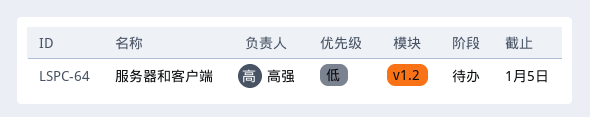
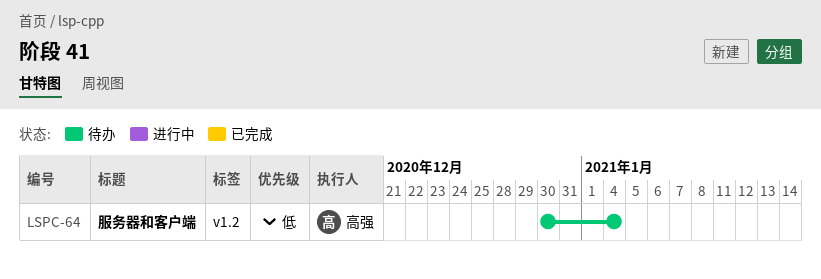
LSPC-64, due: Jan 5 -> Jan 4

